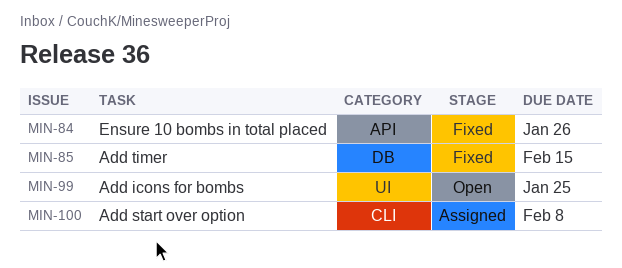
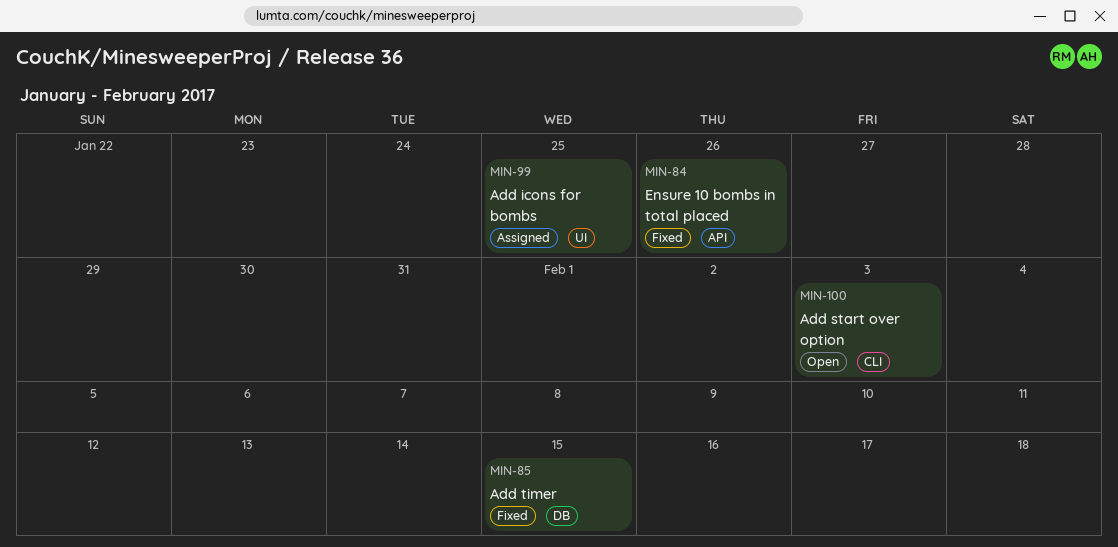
MIN-99, status: Open -> Assigned
MIN-100, status: Assigned -> Open
MIN-100, due: Feb 8 -> Feb 3

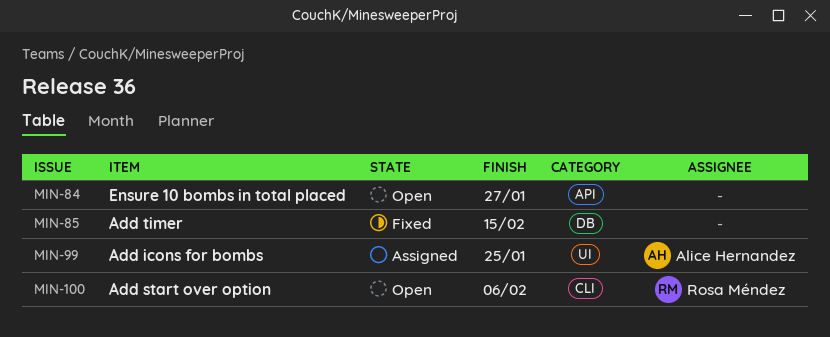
MIN-84, status: Fixed -> Open
MIN-84, due: Jan 26 -> Jan 27
MIN-100, due: Feb 3 -> Feb 6

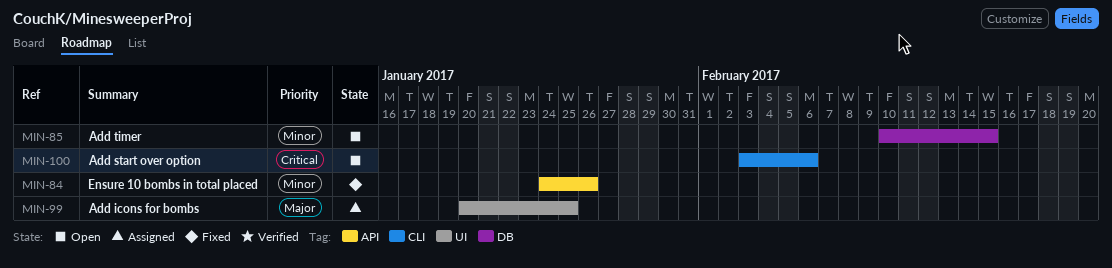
MIN-84, status: Open -> Fixed
MIN-84, due: Jan 27 -> Jan 26
MIN-85, status: Fixed -> Open

